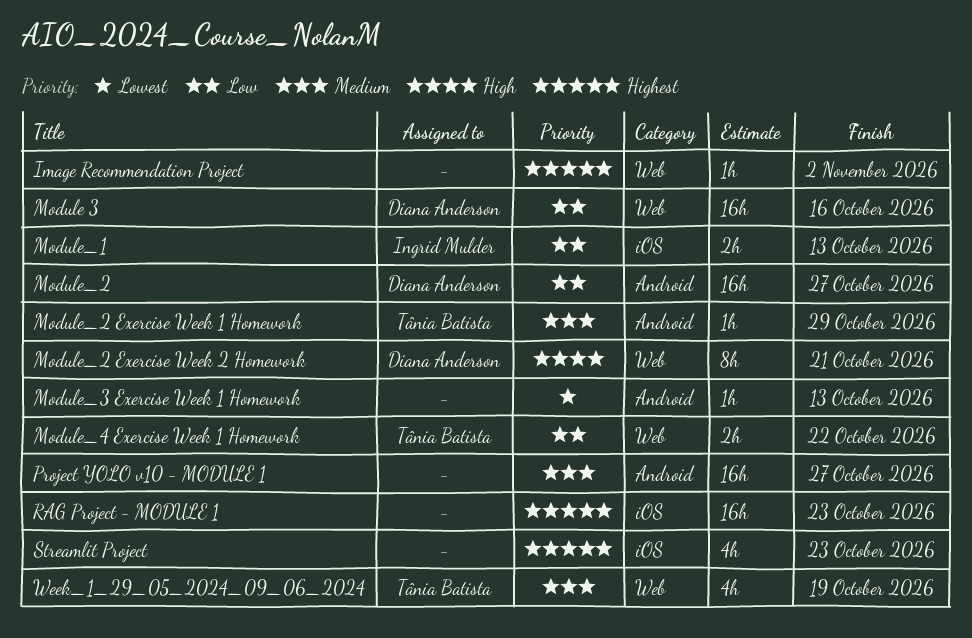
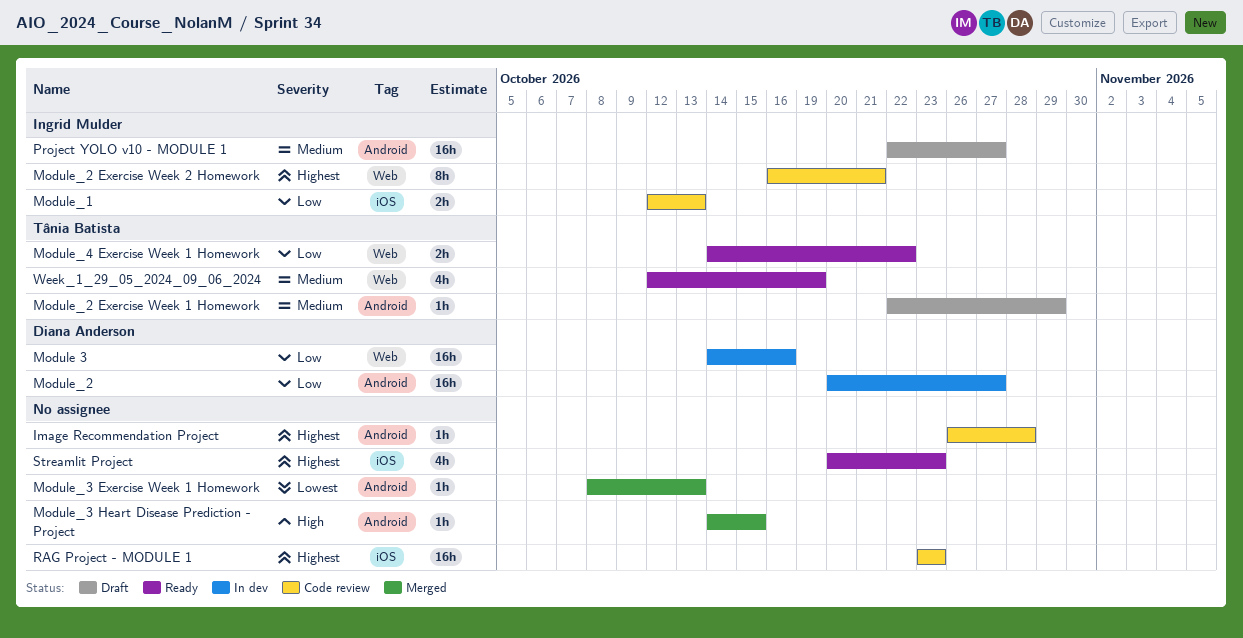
Image Recommendation Project, label: Web -> Android
Image Recommendation Project, due: Nov 2 -> Oct 28
Module_2 Exercise Week 2 Homework, owner: Diana Anderson -> Ingrid Mulder
Module_2 Exercise Week 2 Homework, priority: High -> Highest
Module_3 Heart Disease Prediction - Project: none -> present
Project YOLO v10 - MODULE 1, owner: none -> Ingrid Mulder

